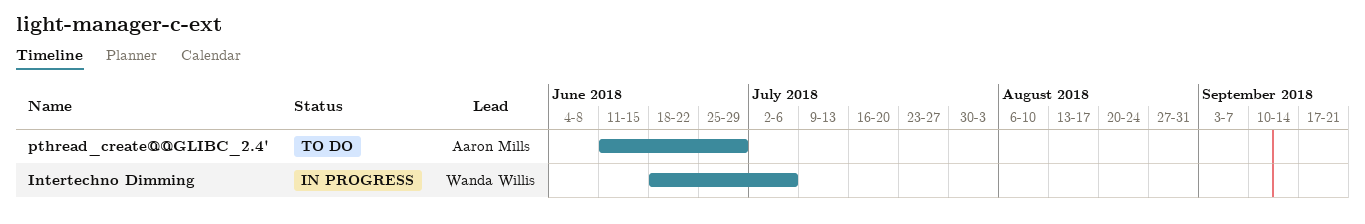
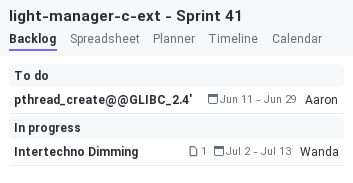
Intertechno Dimming, start: Jun 18 -> Jul 2
Intertechno Dimming, due: Jul 6 -> Jul 13

